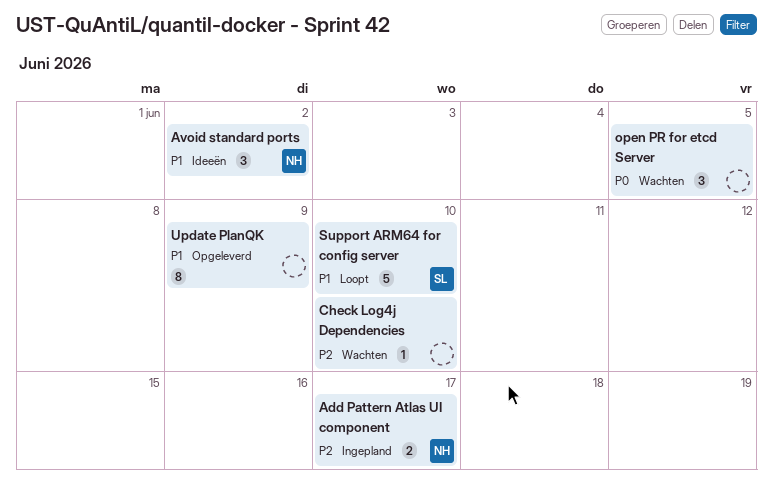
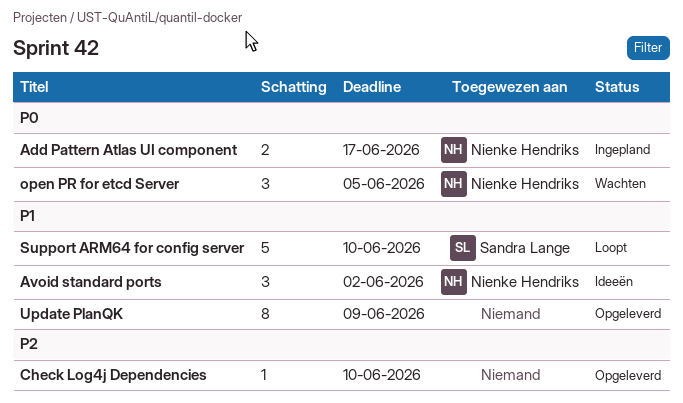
Add Pattern Atlas UI component, priority: P2 -> P0
Check Log4j Dependencies, status: Wachten -> Opgeleverd
open PR for etcd Server, owner: none -> Nienke Hendriks

